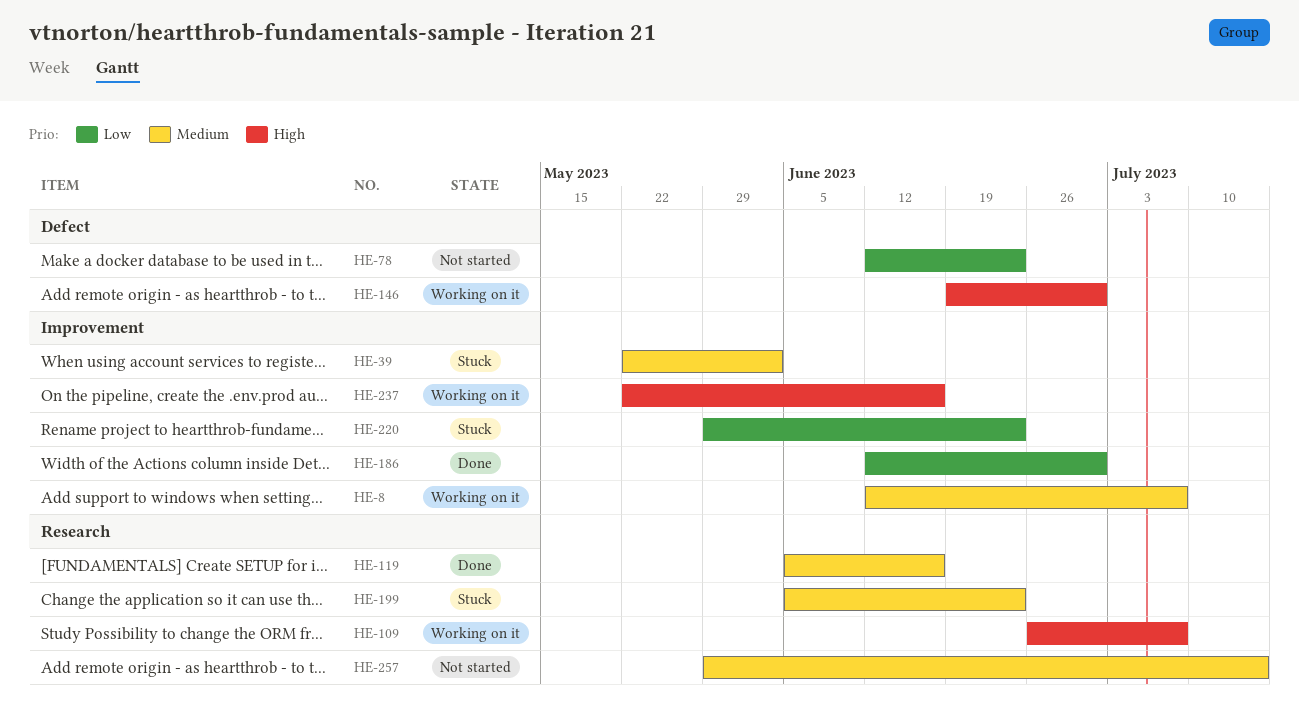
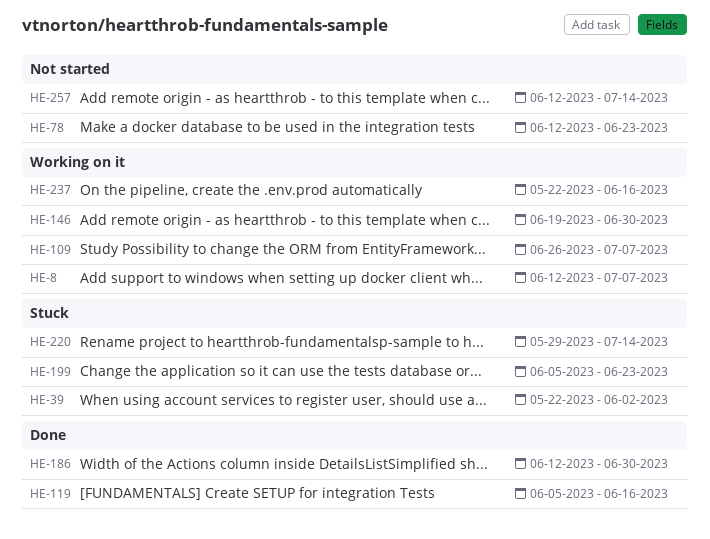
HE-220, due: Jun 23 -> Jul 14
HE-257, start: May 29 -> Jun 12

